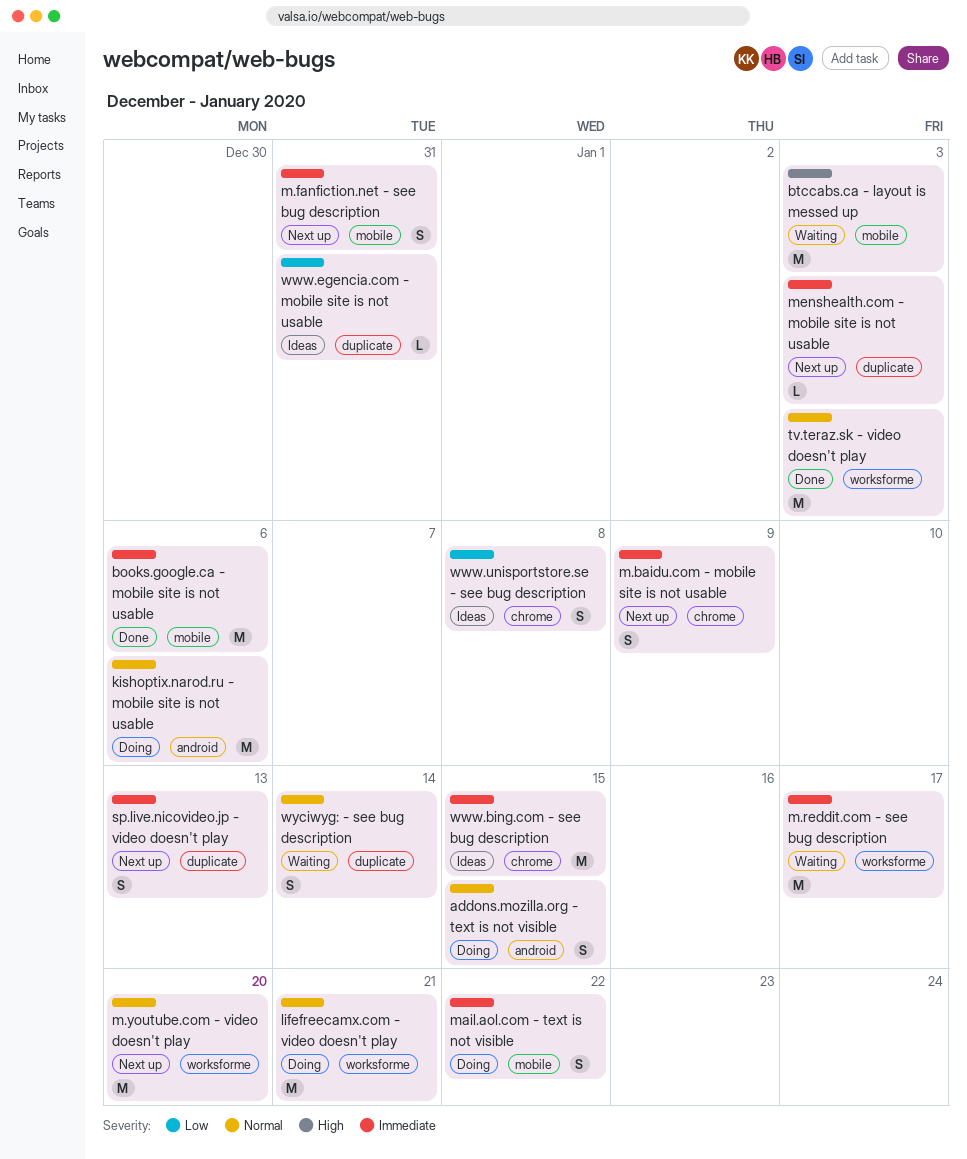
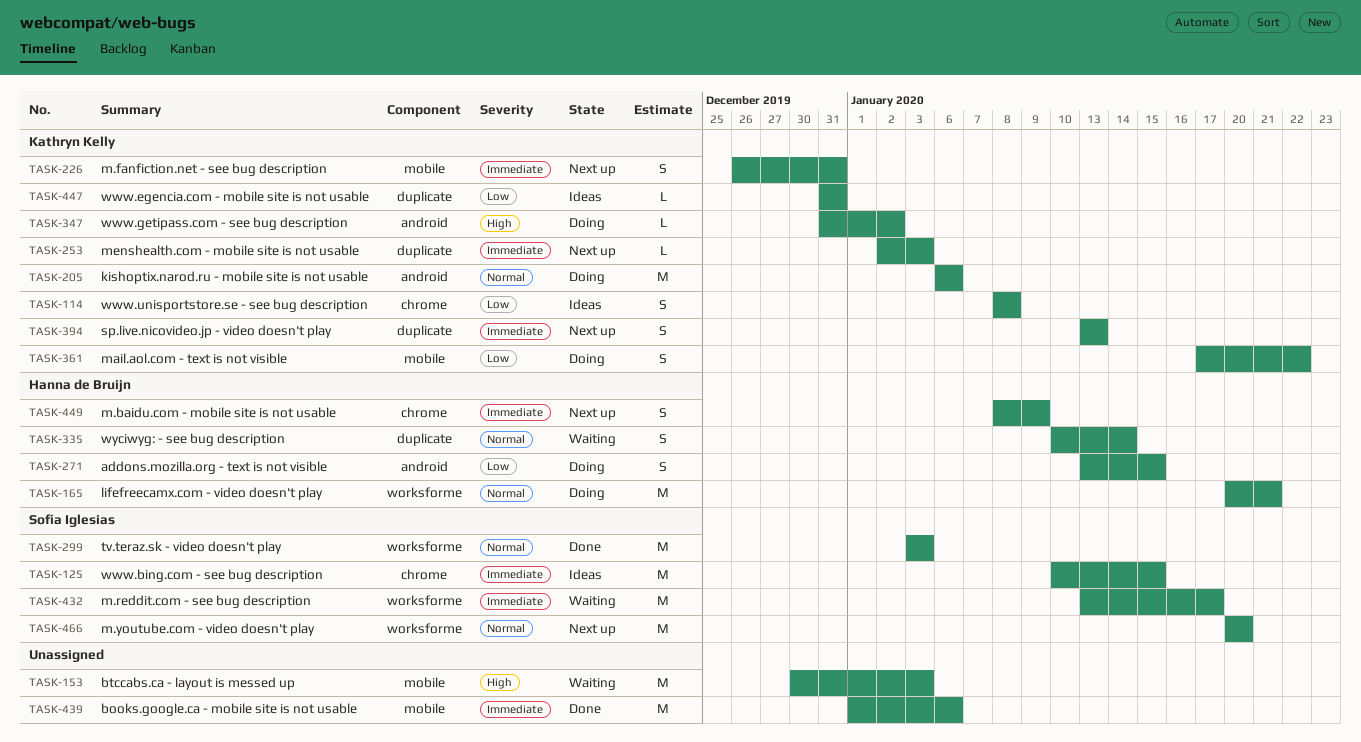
addons.mozilla.org - text is not visible, priority: Normal -> Low
mail.aol.com - text is not visible, priority: Immediate -> Low
www.getipass.com - see bug description: none -> present

